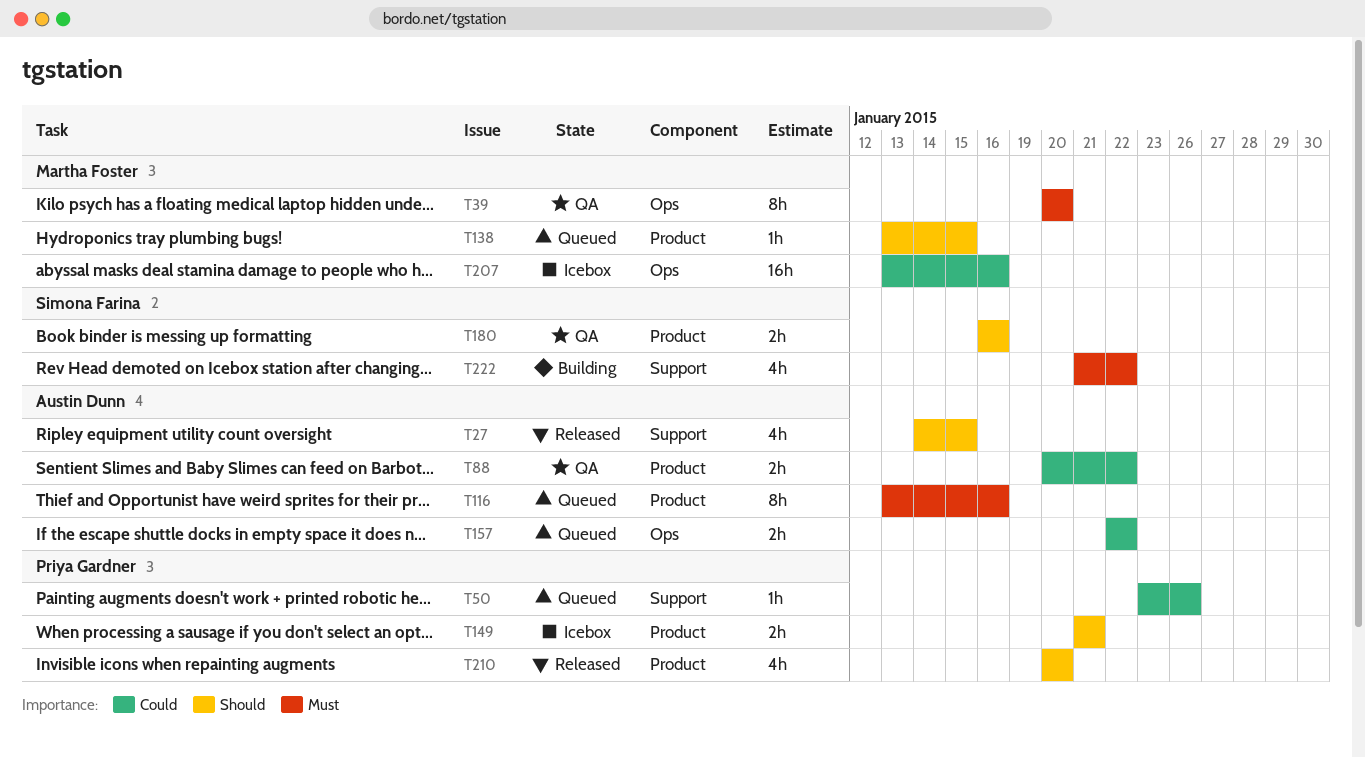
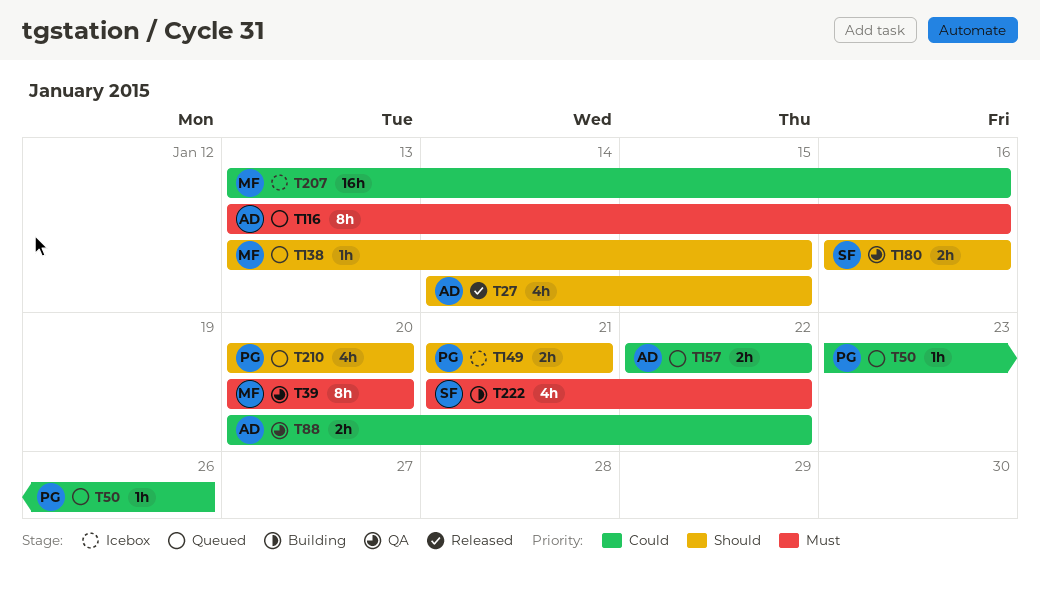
T210, status: Released -> Queued

